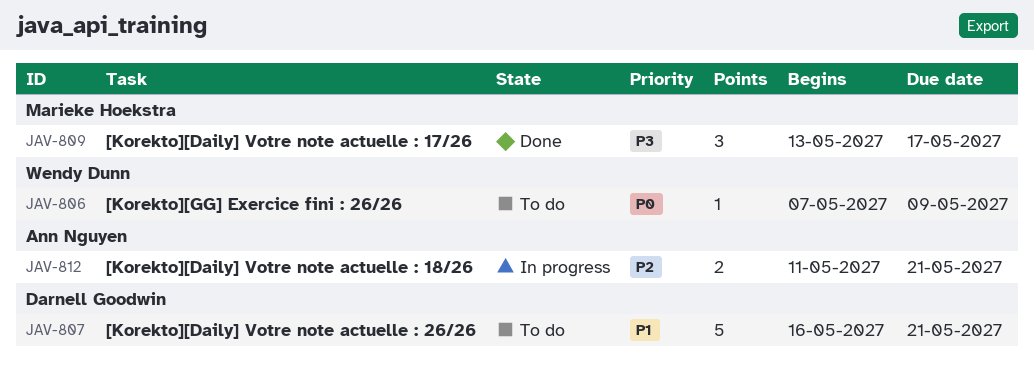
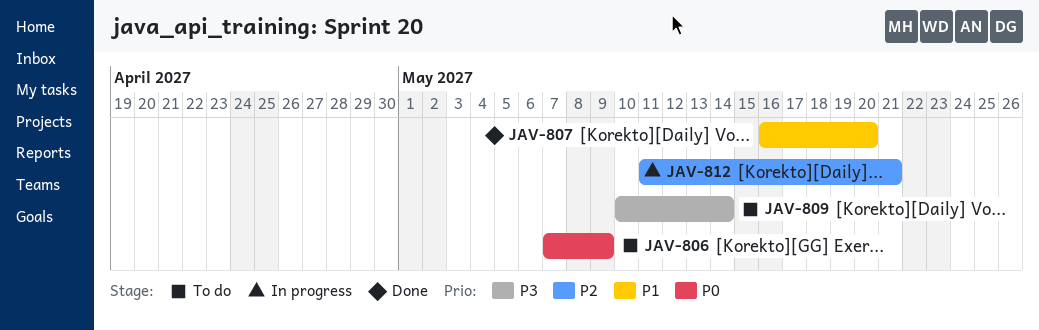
JAV-807, status: To do -> Done
JAV-807, due: May 21 -> May 20
JAV-809, status: Done -> To do
JAV-809, start: May 13 -> May 10
JAV-809, due: May 17 -> May 14

